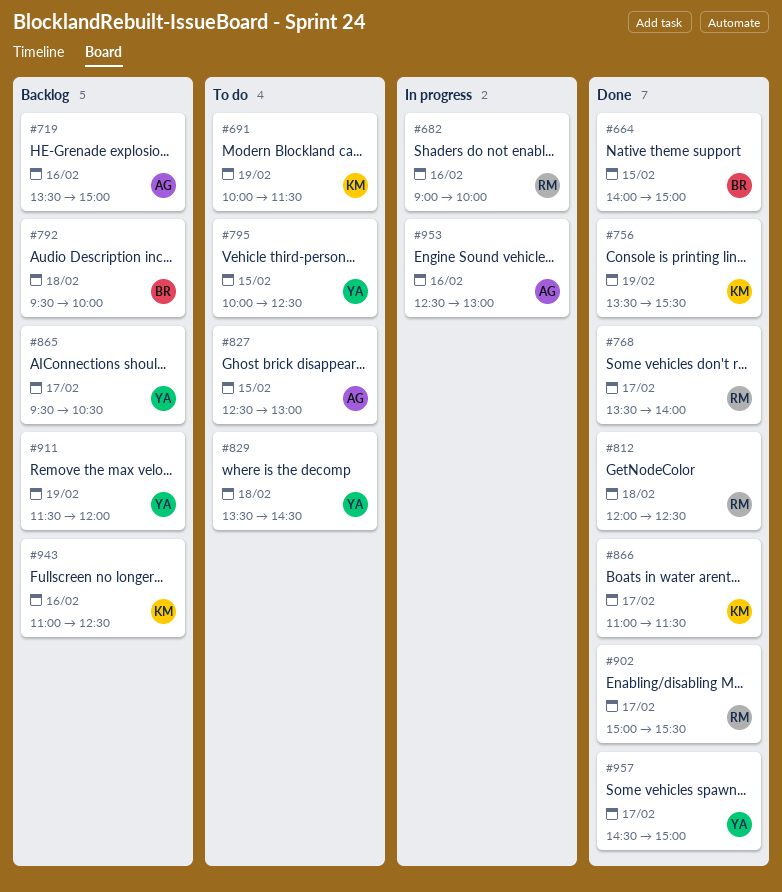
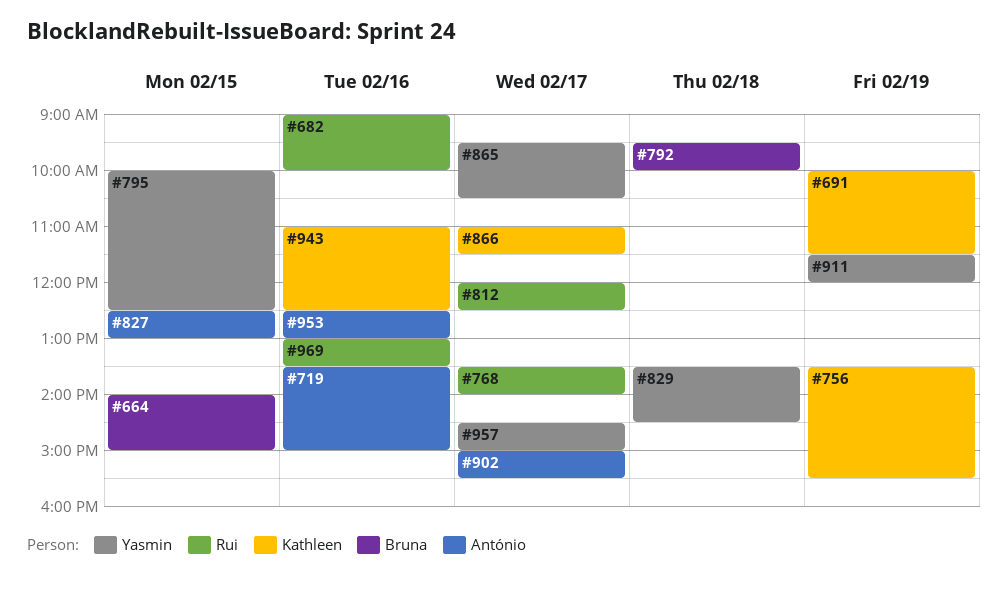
#812, day: Feb 18 -> Feb 17
#902, owner: Rui -> António
#969: none -> present

